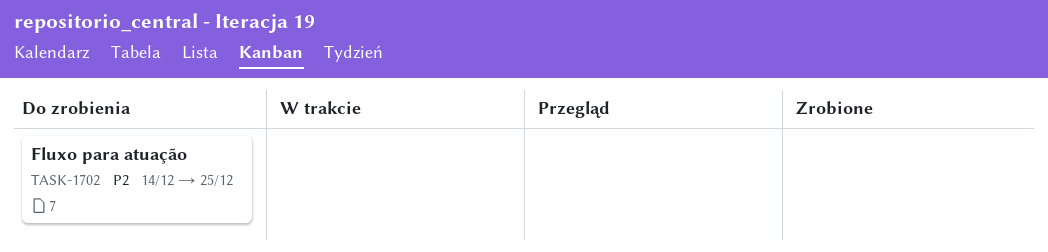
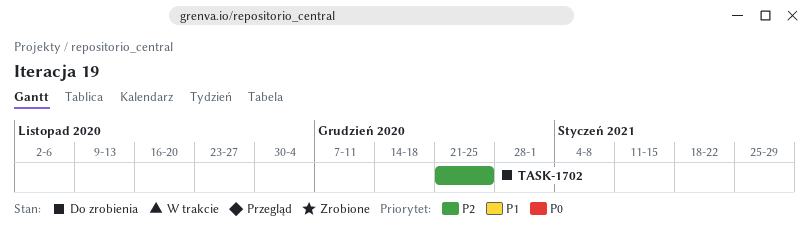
TASK-1702, start: Dec 14 -> Dec 21

